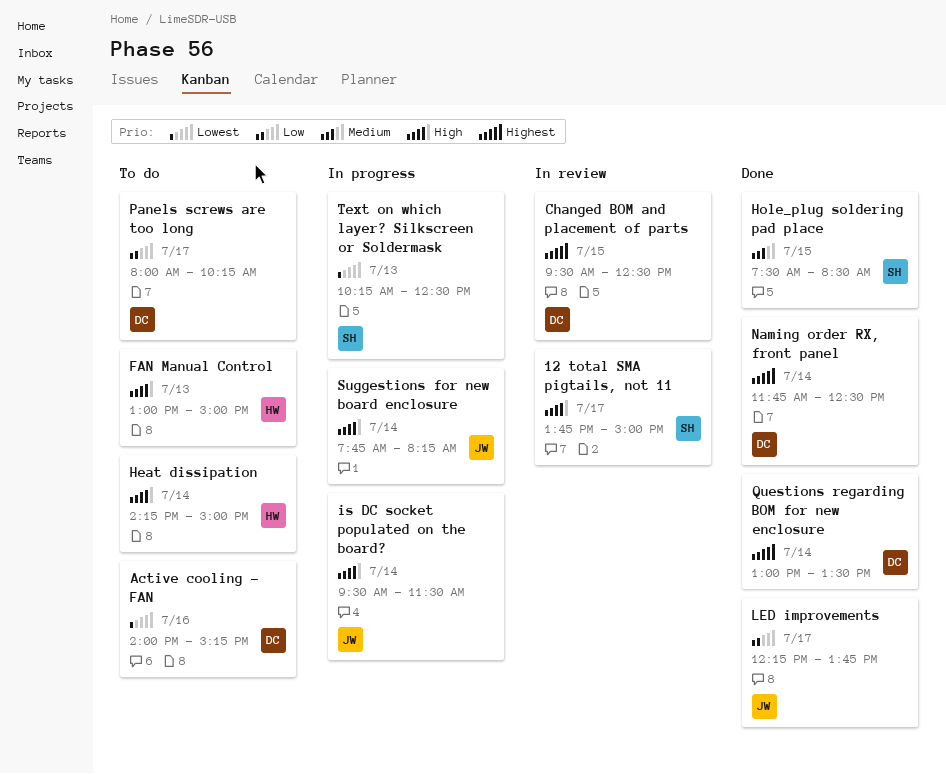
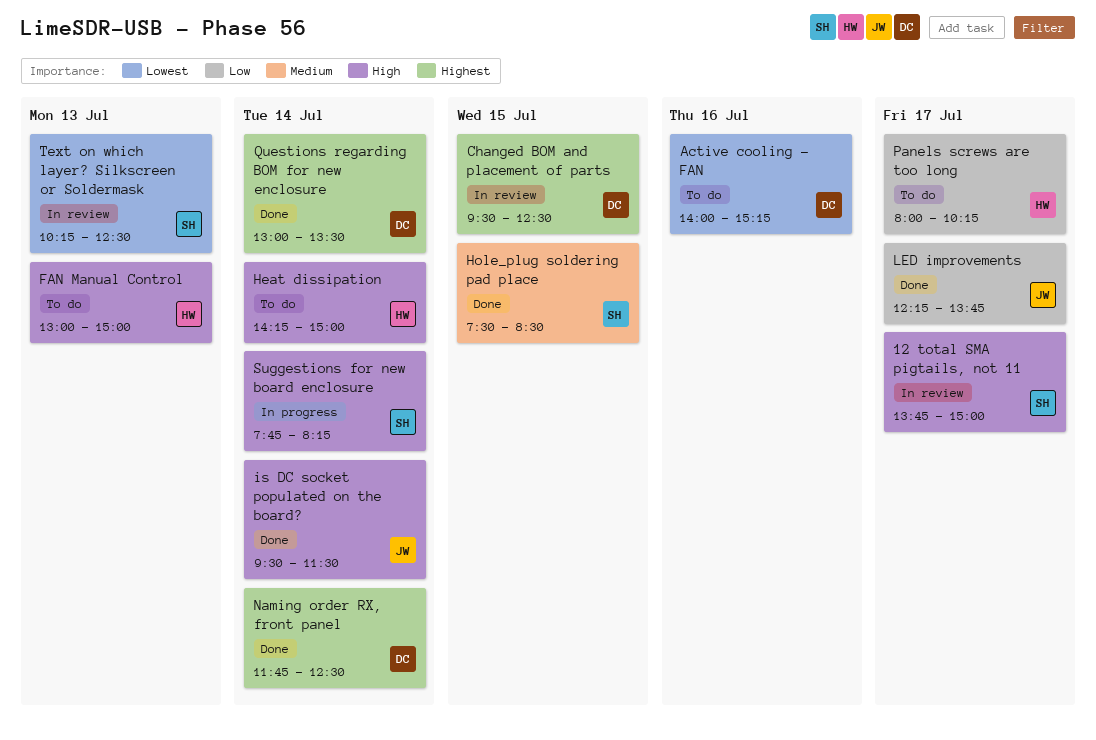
is DC socket populated on the board?, status: In progress -> Done
Panels screws are too long, owner: DC -> HW
Suggestions for new board enclosure, owner: JW -> SH
Text on which layer? Silkscreen or Soldermask, status: In progress -> In review

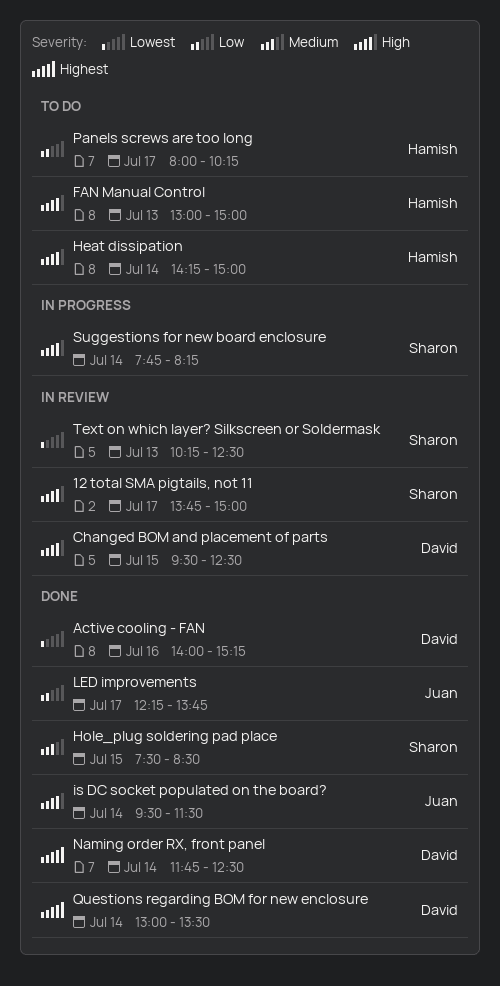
Active cooling - FAN, status: To do -> Done
Changed BOM and placement of parts, priority: Highest -> High

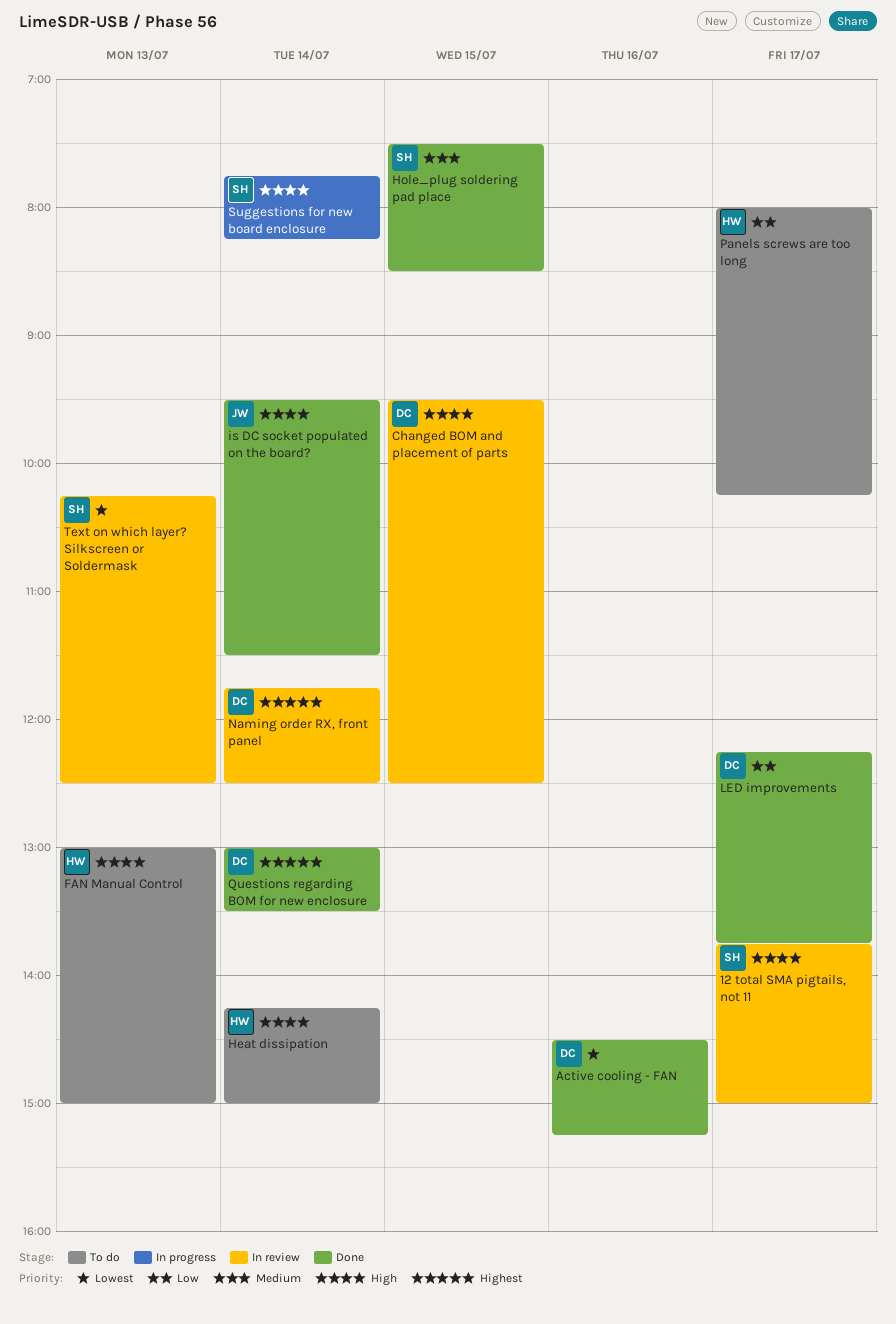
Active cooling - FAN, begins: 14:00 -> 14:30
LED improvements, owner: Juan -> David
Naming order RX, front panel, status: Done -> In review

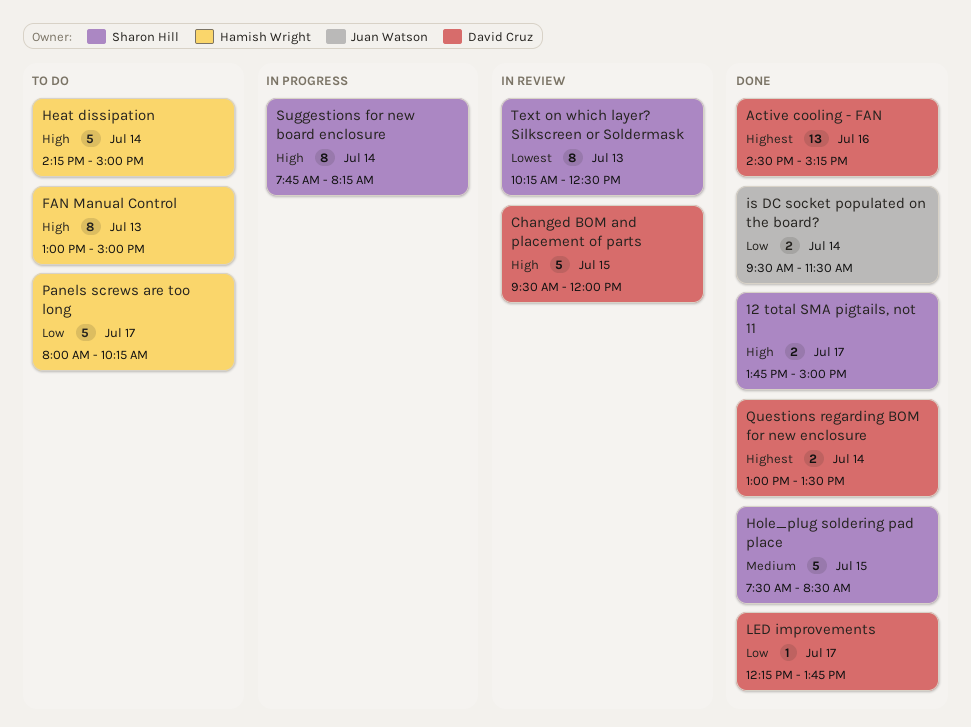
12 total SMA pigtails, not 11, status: In review -> Done
Active cooling - FAN, priority: Lowest -> Highest
Changed BOM and placement of parts, ends: 12:30 -> 12:00
is DC socket populated on the board?, priority: High -> Low
Naming order RX, front panel: present -> none

